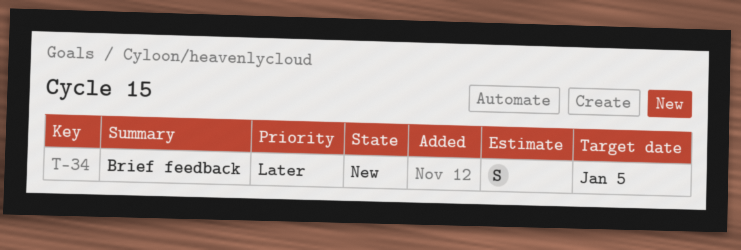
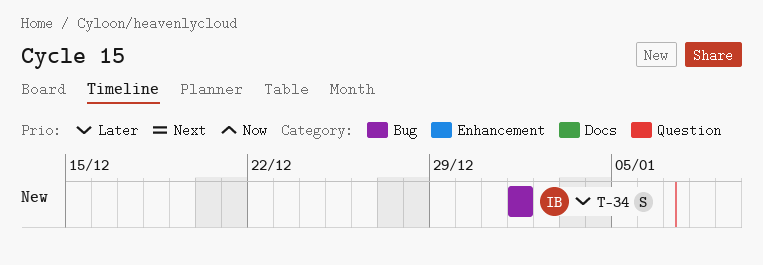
T-34, due: Jan 5 -> Jan 1

